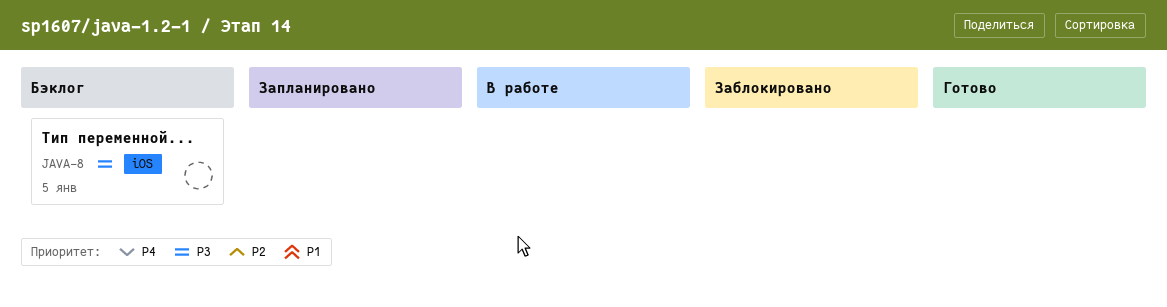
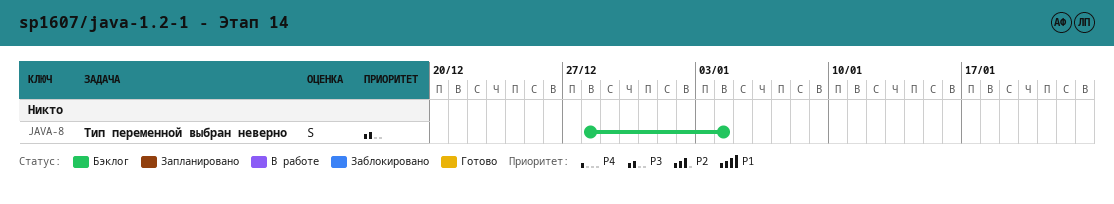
JAVA-8, due: Jan 5 -> Jan 4

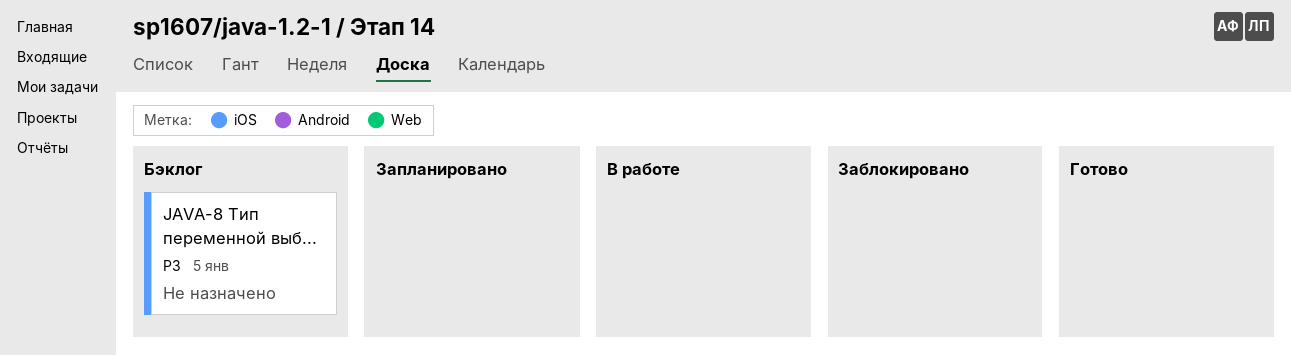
JAVA-8, due: Jan 4 -> Jan 5

